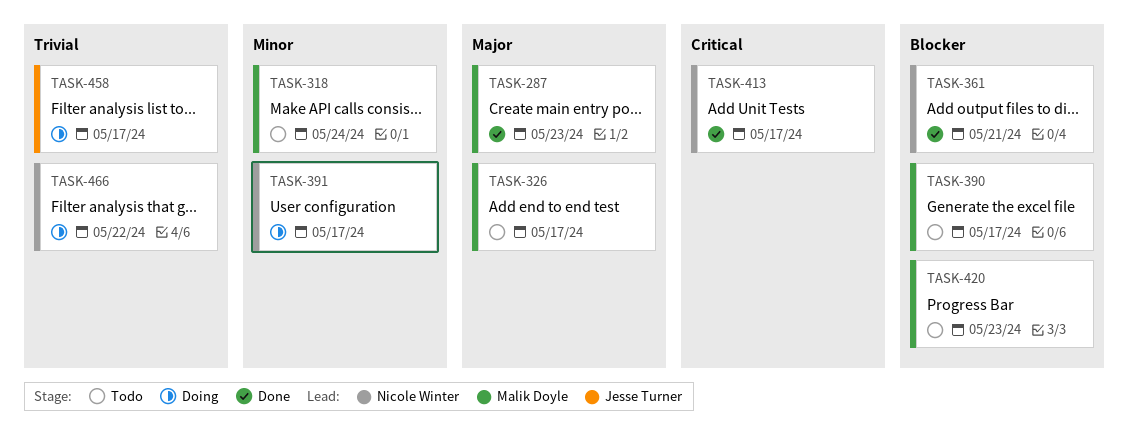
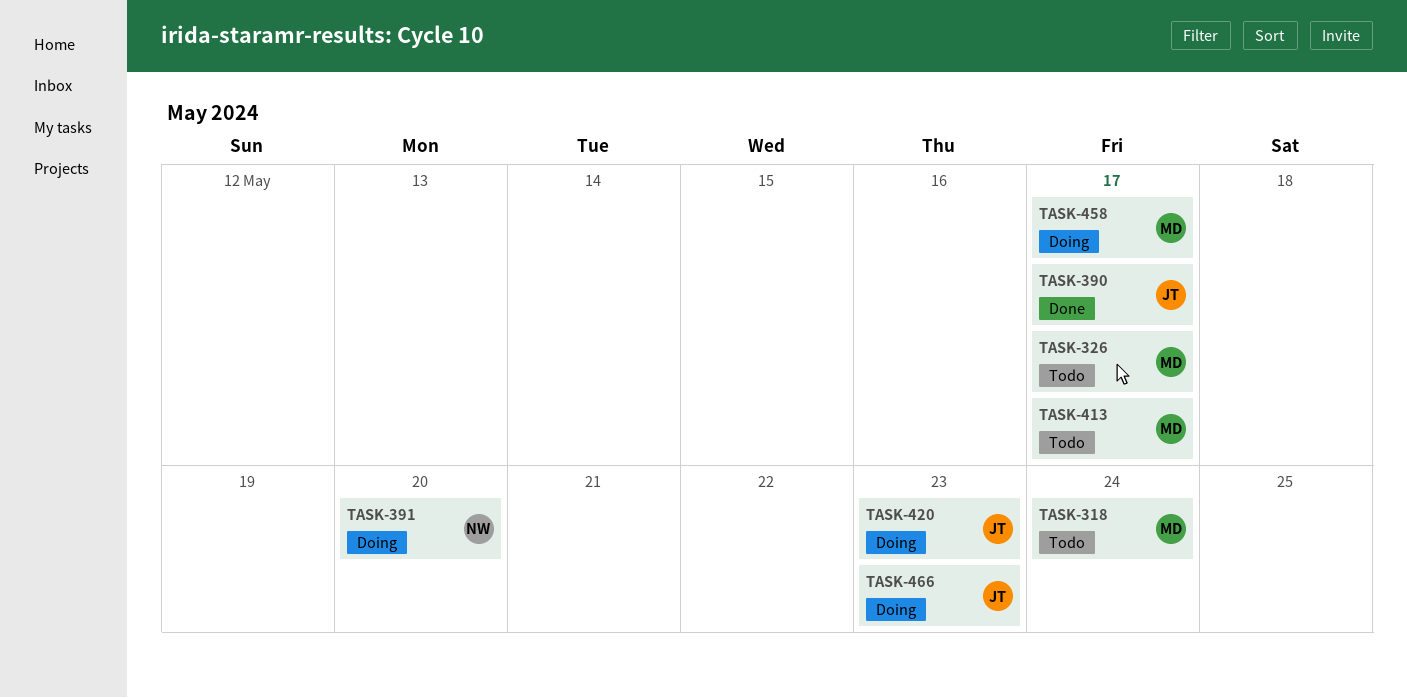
TASK-287: present -> none
TASK-361: present -> none
TASK-390, status: Todo -> Done
TASK-390, owner: Malik Doyle -> Jesse Turner
TASK-391, due: May 17 -> May 20
TASK-413, status: Done -> Todo
TASK-413, owner: Nicole Winter -> Malik Doyle
TASK-420, status: Todo -> Doing
TASK-420, owner: Malik Doyle -> Jesse Turner
TASK-458, owner: Jesse Turner -> Malik Doyle
TASK-466, owner: Nicole Winter -> Jesse Turner
TASK-466, due: May 22 -> May 23

